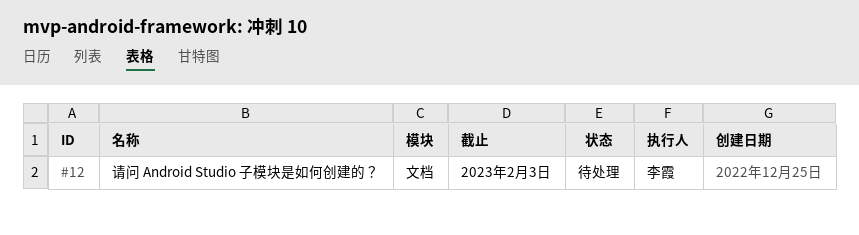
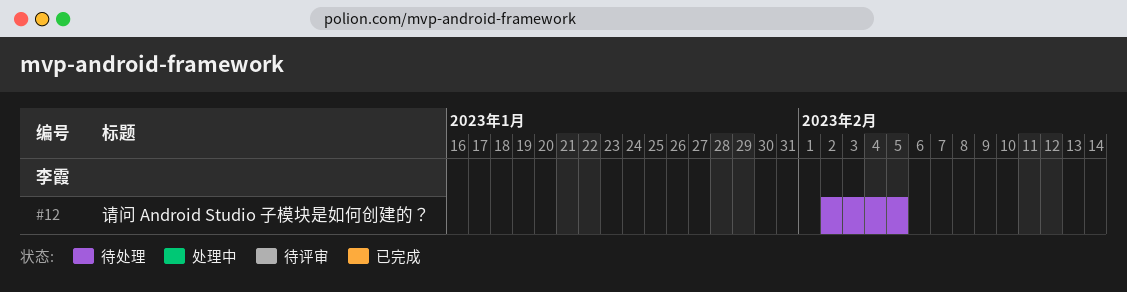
#12, due: Feb 3 -> Feb 5

